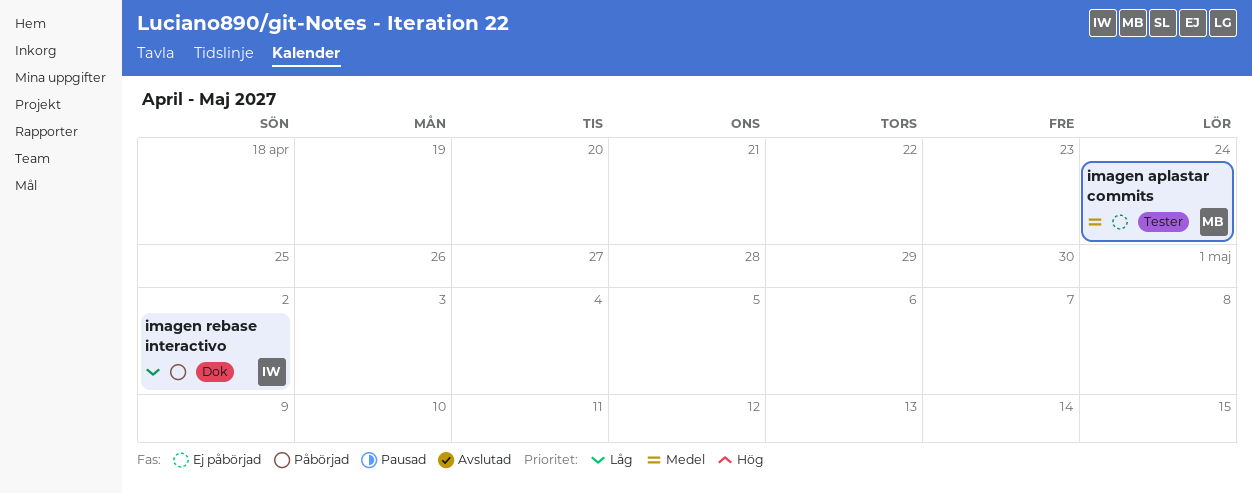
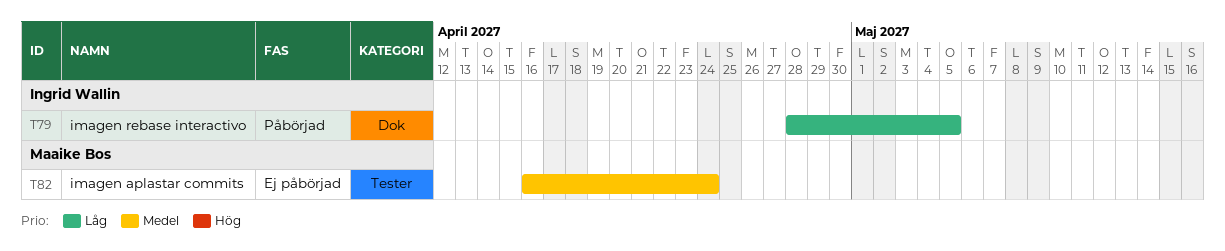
imagen rebase interactivo, due: May 2 -> May 5

